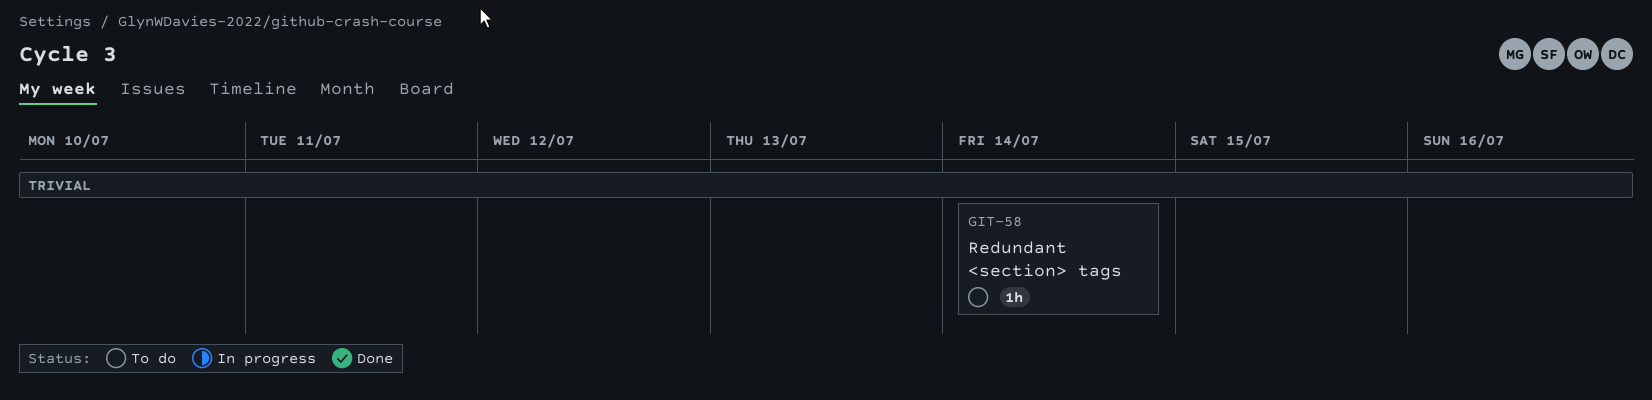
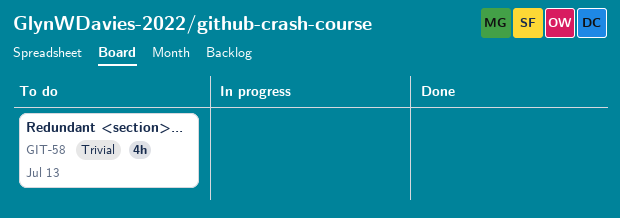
GIT-58, estimate: 1h -> 4h
GIT-58, due: Jul 14 -> Jul 13

